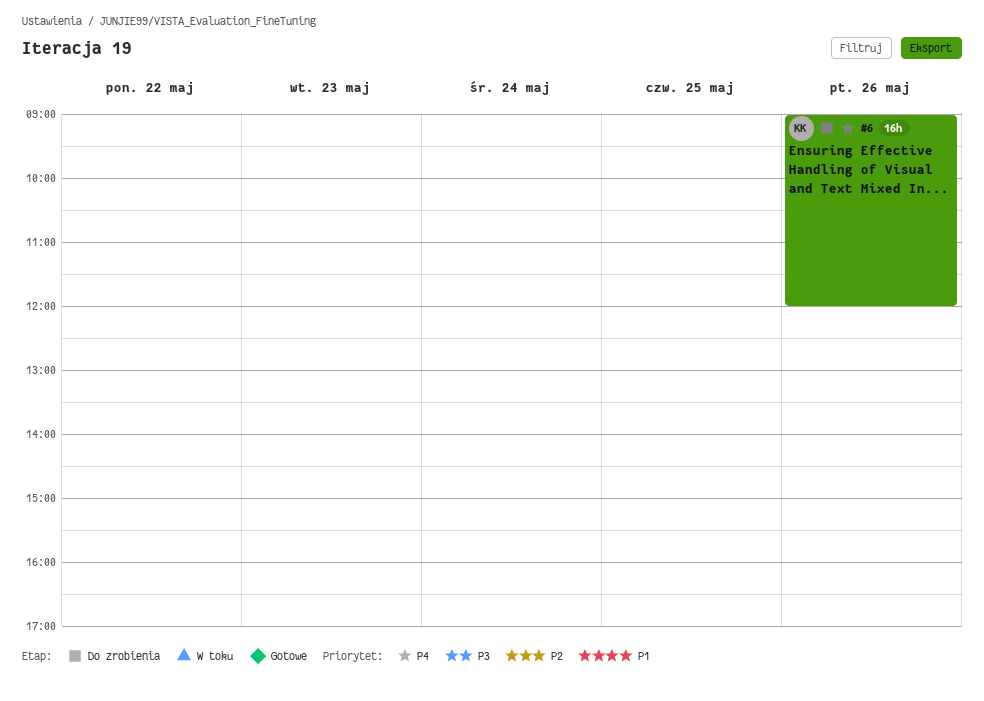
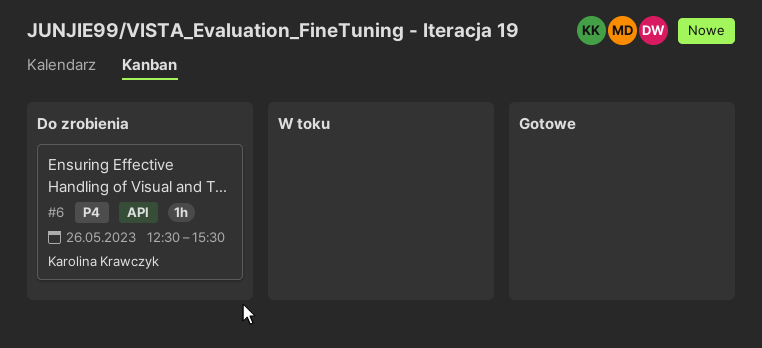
#6, estimate: 16h -> 1h
#6, begins: 09:00 -> 12:30
#6, ends: 12:00 -> 15:30

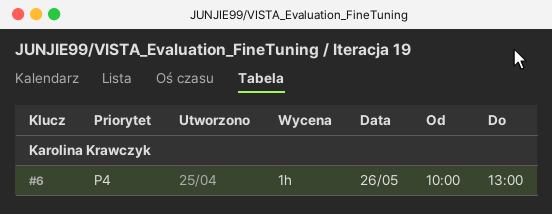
#6, begins: 12:30 -> 10:00
#6, ends: 15:30 -> 13:00

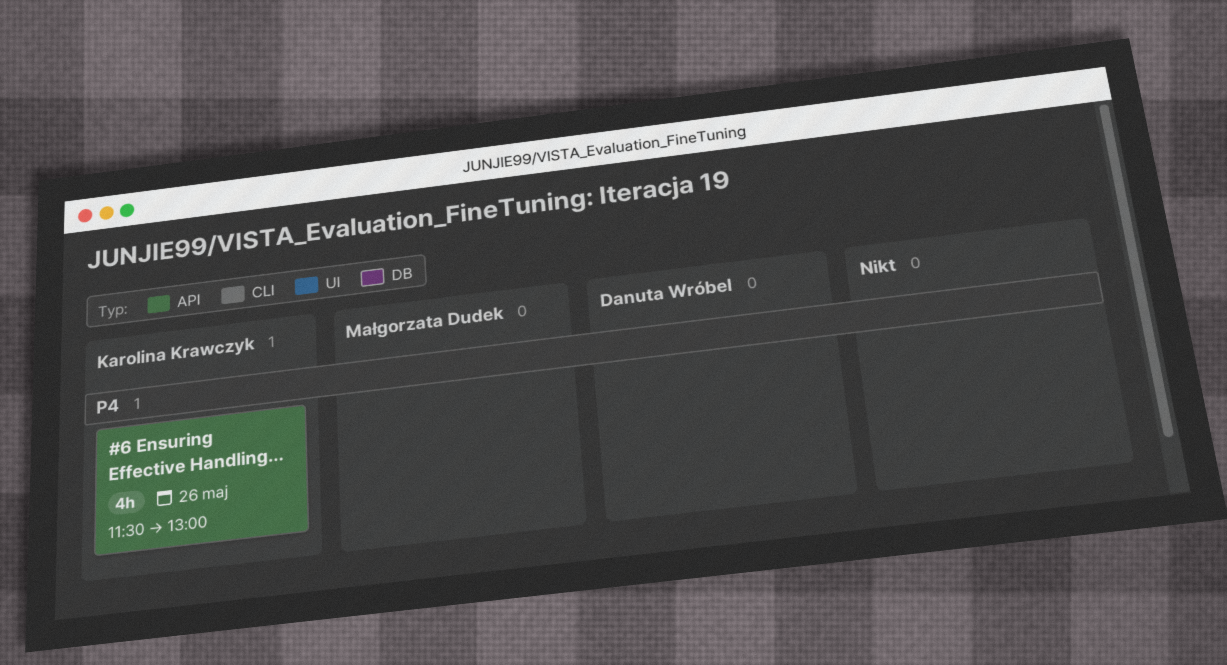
#6, estimate: 1h -> 4h
#6, begins: 10:00 -> 11:30

